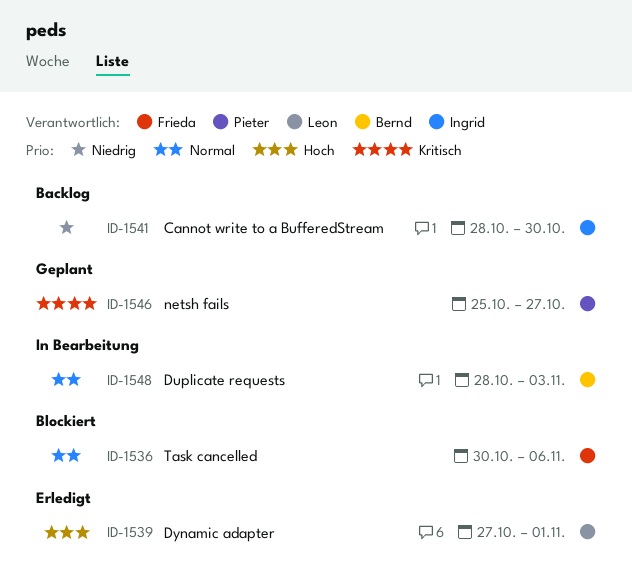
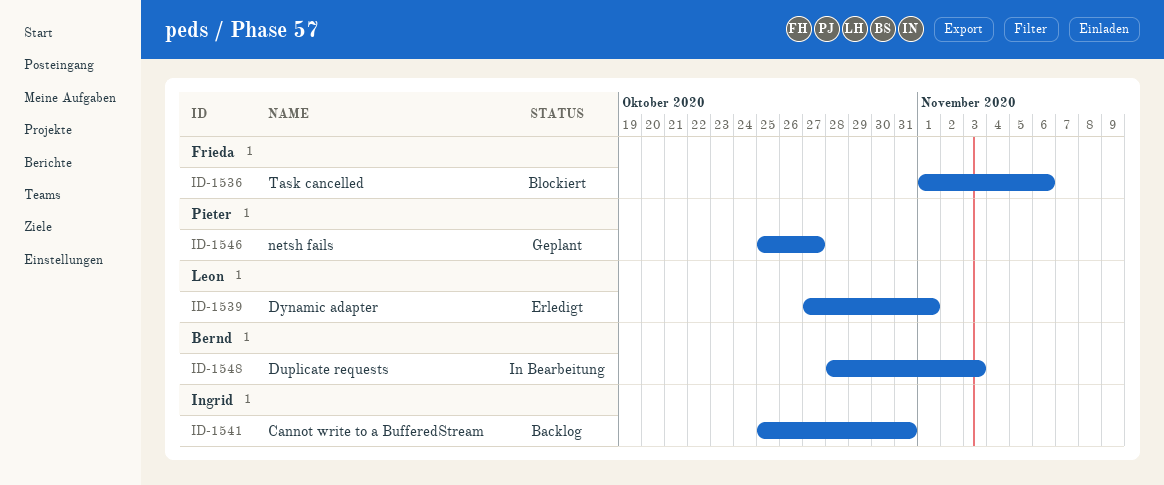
ID-1536, start: Oct 30 -> Nov 1
ID-1541, start: Oct 28 -> Oct 25
ID-1541, due: Oct 30 -> Oct 31

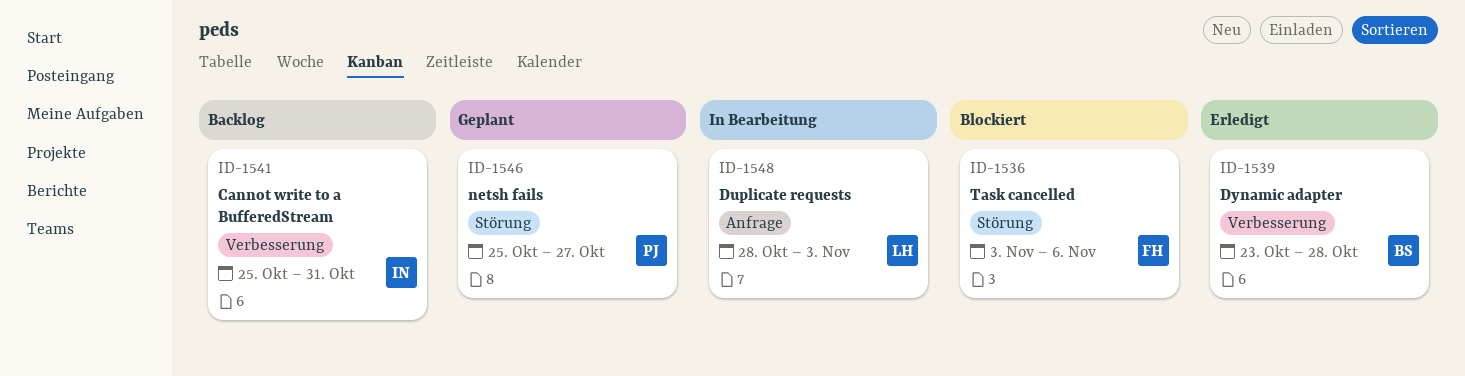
ID-1536, start: Nov 1 -> Nov 3
ID-1539, owner: Leon -> Bernd
ID-1539, start: Oct 27 -> Oct 23
ID-1539, due: Nov 1 -> Oct 28
ID-1548, owner: Bernd -> Leon

